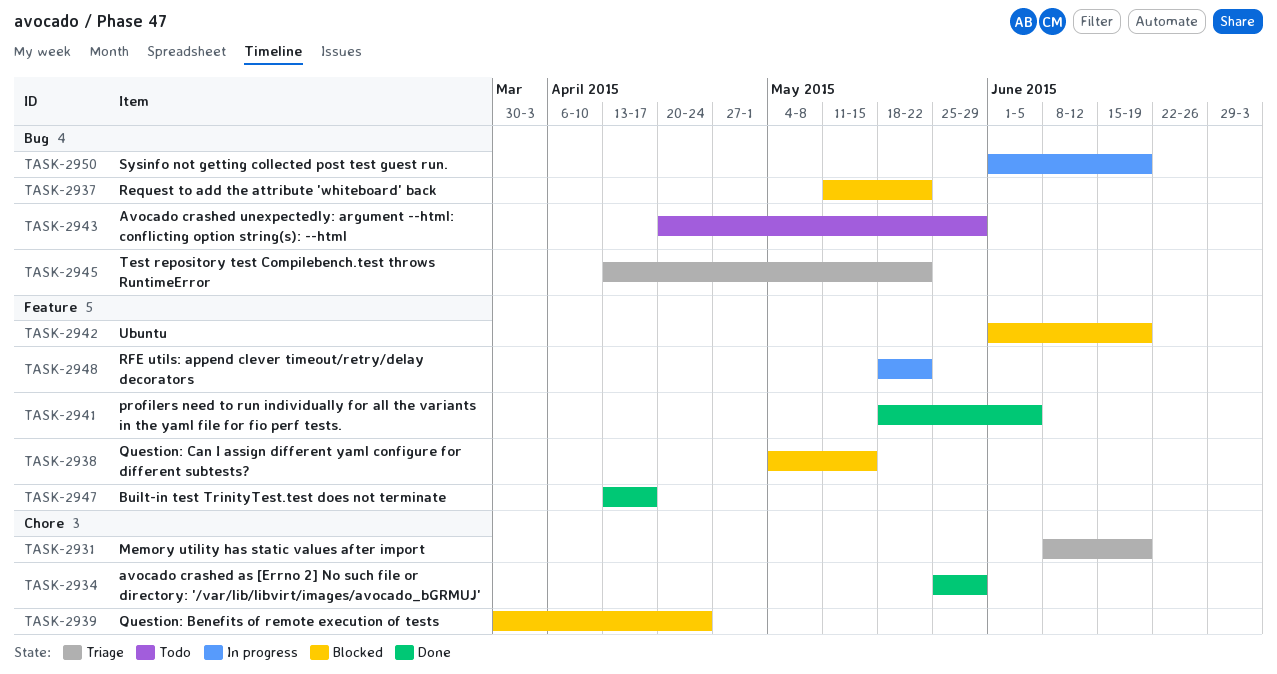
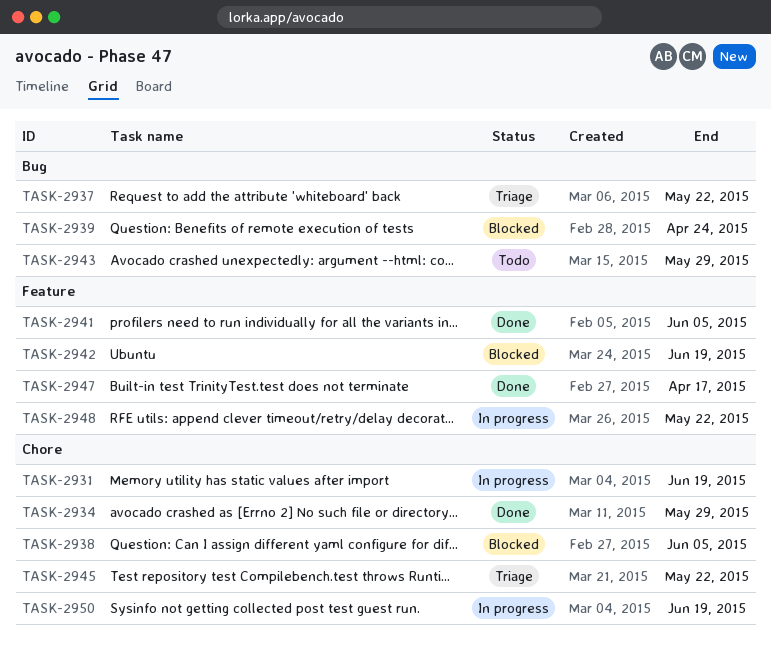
TASK-2931, status: Triage -> In progress
TASK-2937, status: Blocked -> Triage
TASK-2938, label: Feature -> Chore
TASK-2938, due: May 15 -> Jun 5
TASK-2939, label: Chore -> Bug
TASK-2945, label: Bug -> Chore
TASK-2950, label: Bug -> Chore

